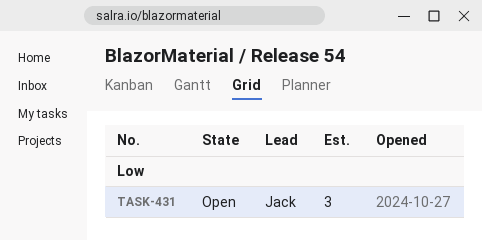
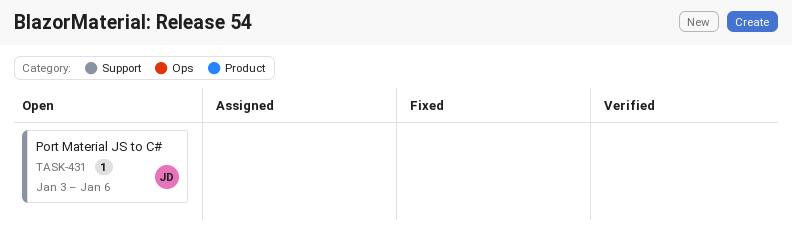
TASK-431, estimate: 3 -> 1

